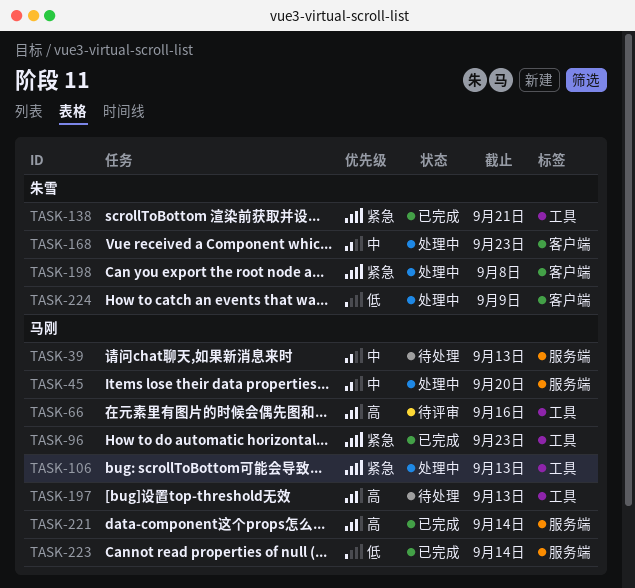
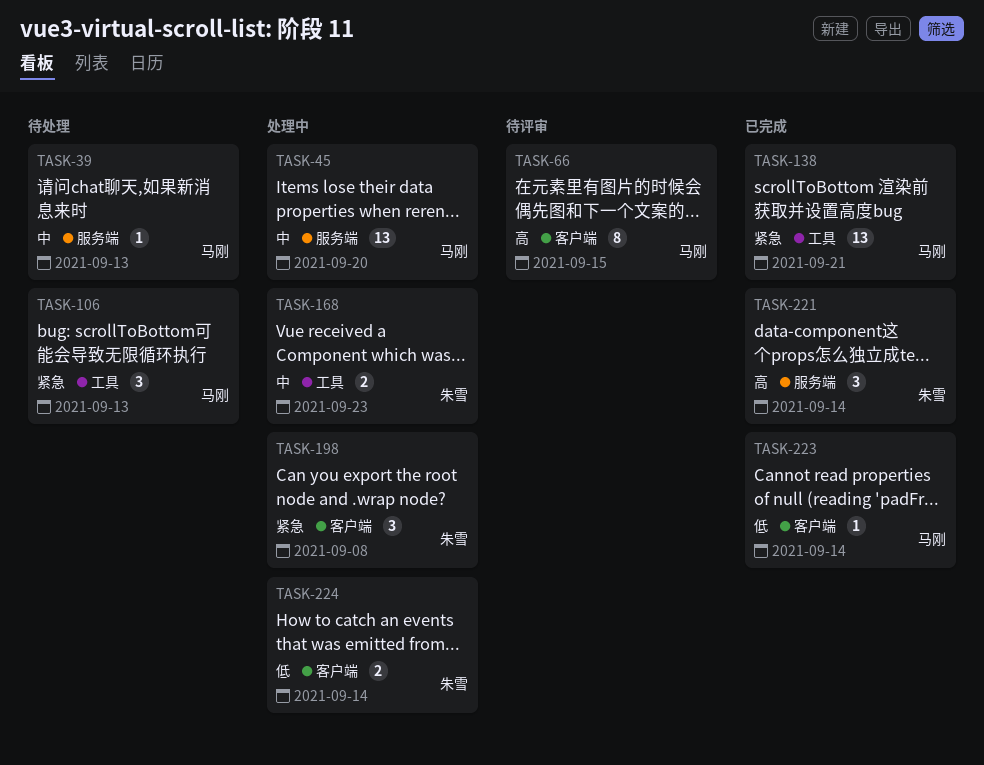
TASK-66, label: 工具 -> 客户端
TASK-66, due: Sep 16 -> Sep 15
TASK-96: present -> none
TASK-106, status: 处理中 -> 待处理
TASK-138, owner: 朱雪 -> 马刚
TASK-168, label: 客户端 -> 工具
TASK-197: present -> none
TASK-221, owner: 马刚 -> 朱雪
TASK-223, label: 服务端 -> 客户端
TASK-224, due: Sep 9 -> Sep 14

